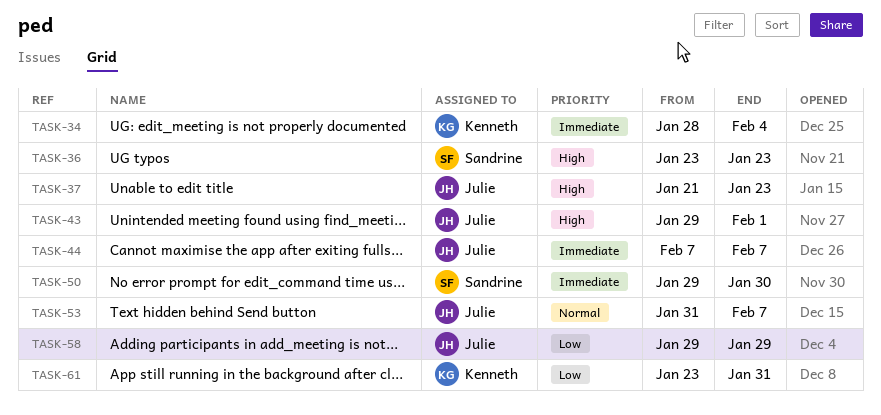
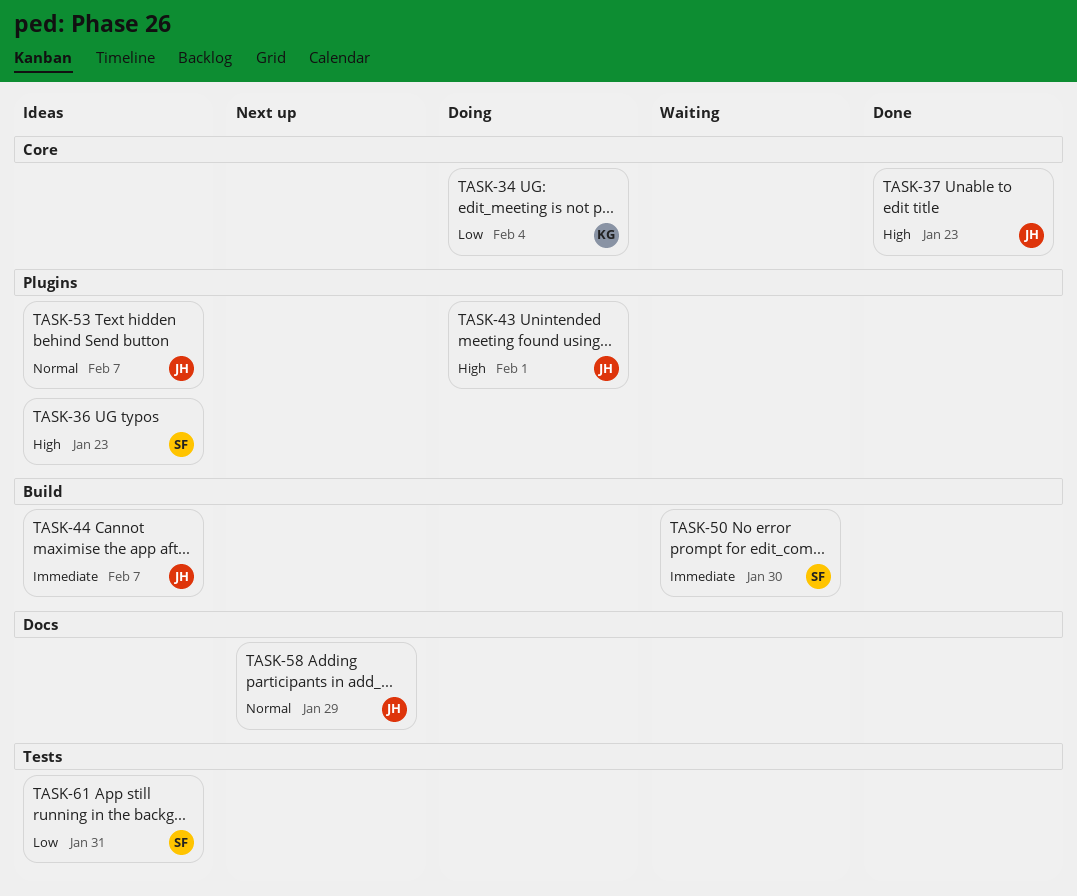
TASK-34, priority: Immediate -> Low
TASK-58, priority: Low -> Normal
TASK-61, owner: Kenneth -> Sandrine

